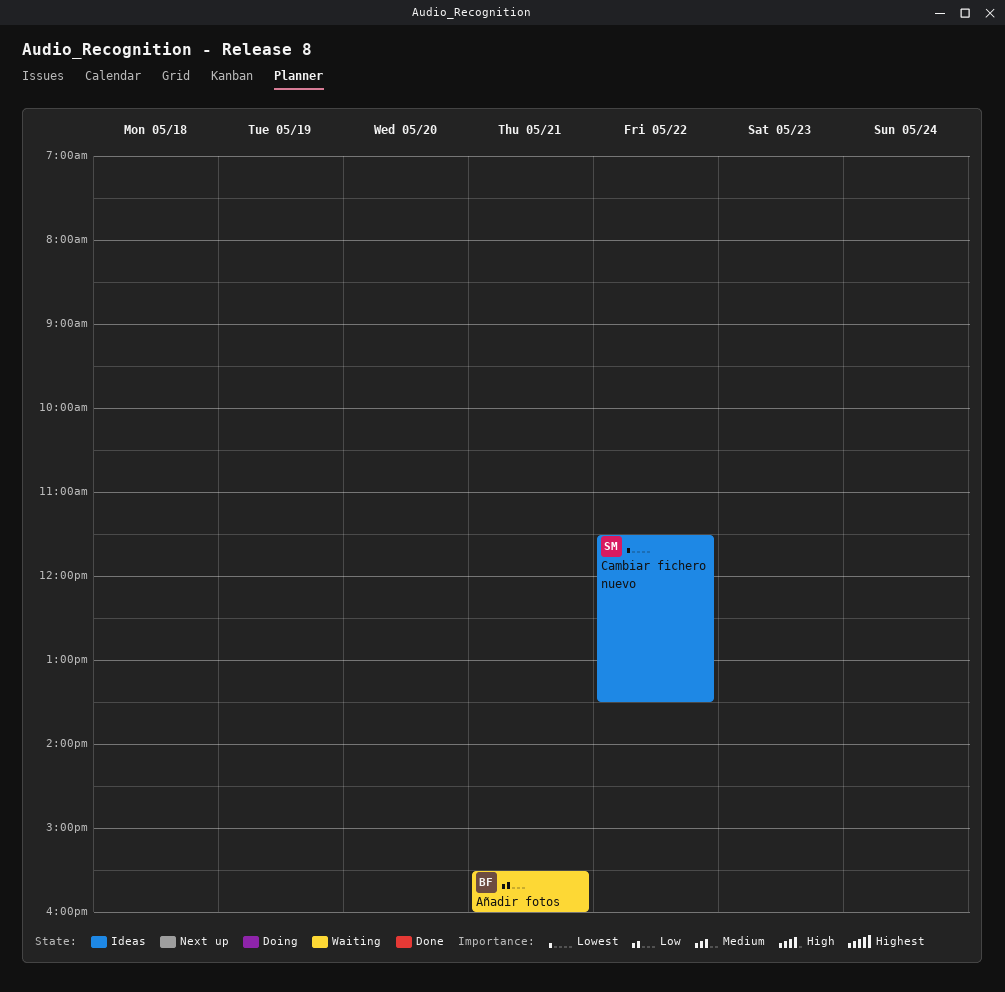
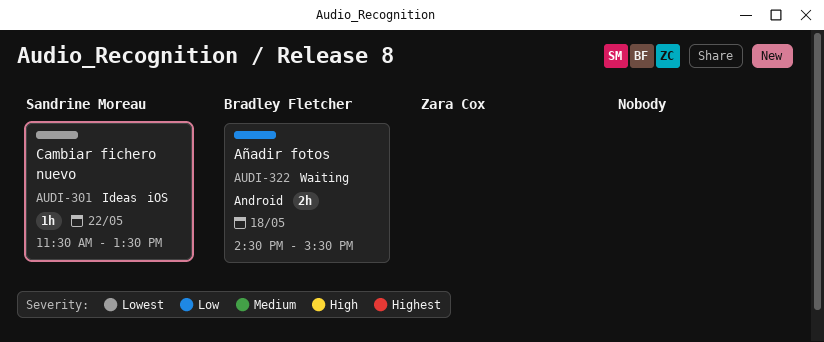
Añadir fotos, day: May 21 -> May 18
Añadir fotos, begins: 15:30 -> 14:30
Añadir fotos, ends: 16:00 -> 15:30

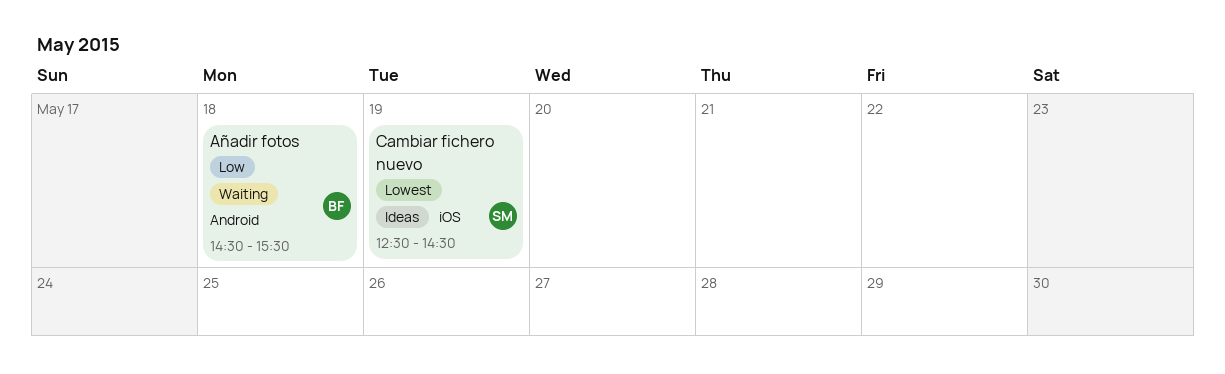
Cambiar fichero nuevo, day: May 22 -> May 19
Cambiar fichero nuevo, begins: 11:30 -> 12:30
Cambiar fichero nuevo, ends: 13:30 -> 14:30

